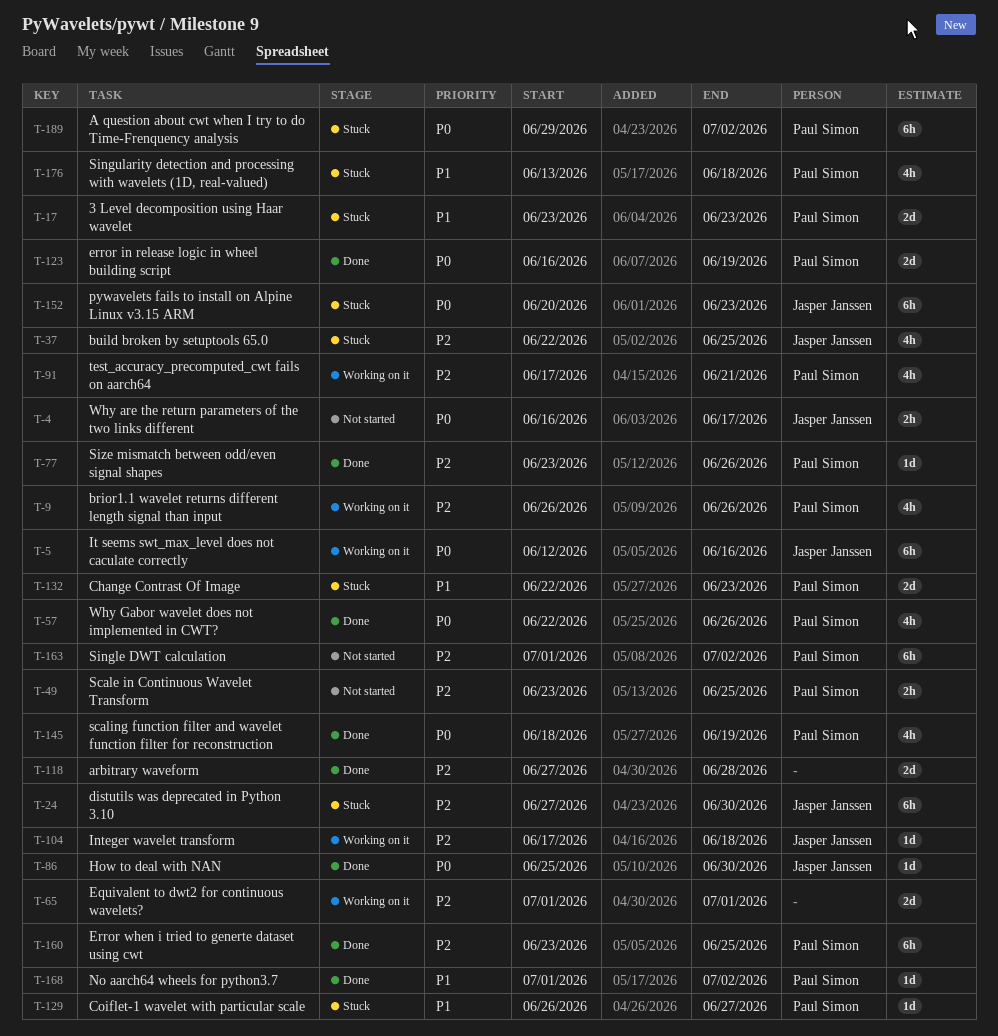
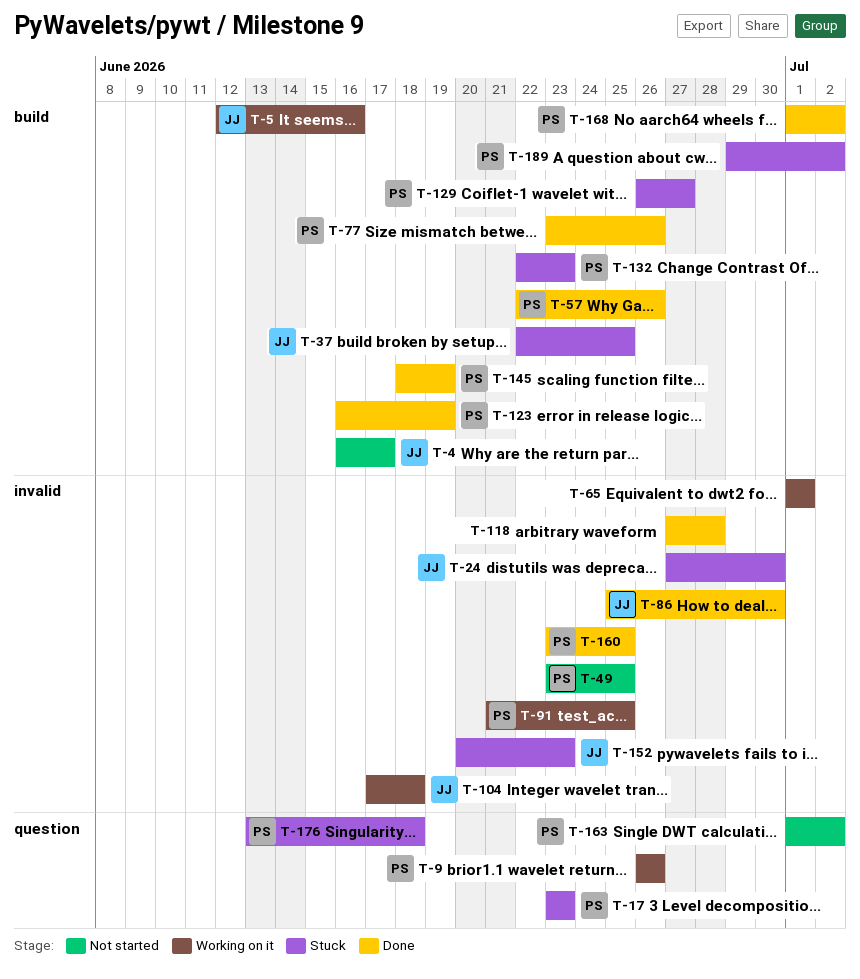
T-91, start: Jun 17 -> Jun 21
T-91, due: Jun 21 -> Jun 25

